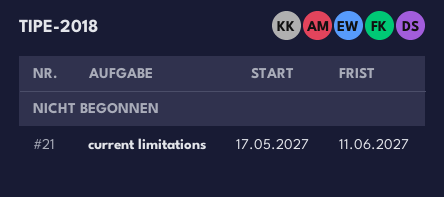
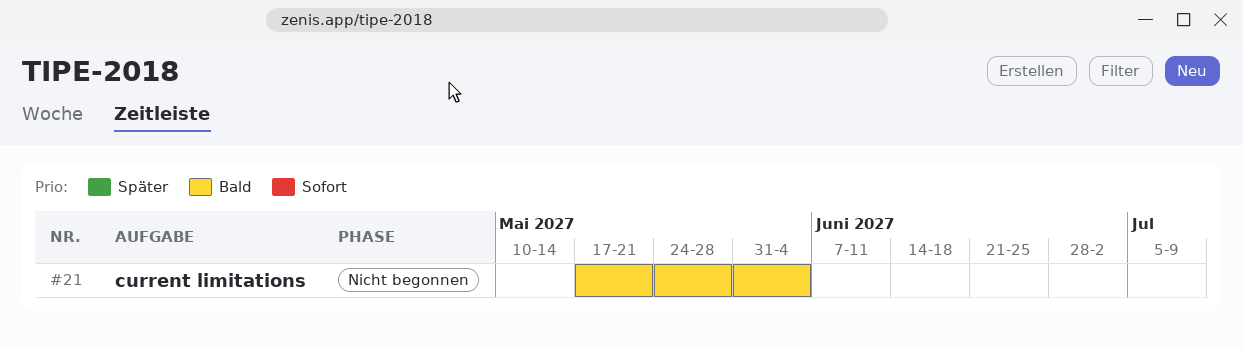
#21, due: Jun 11 -> Jun 4

